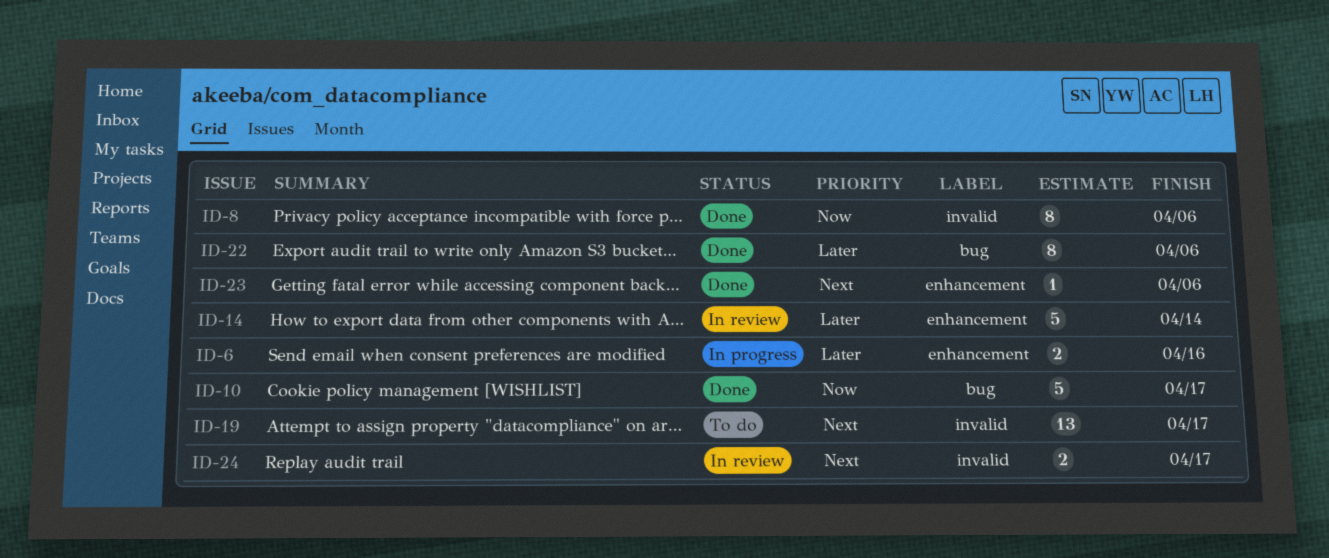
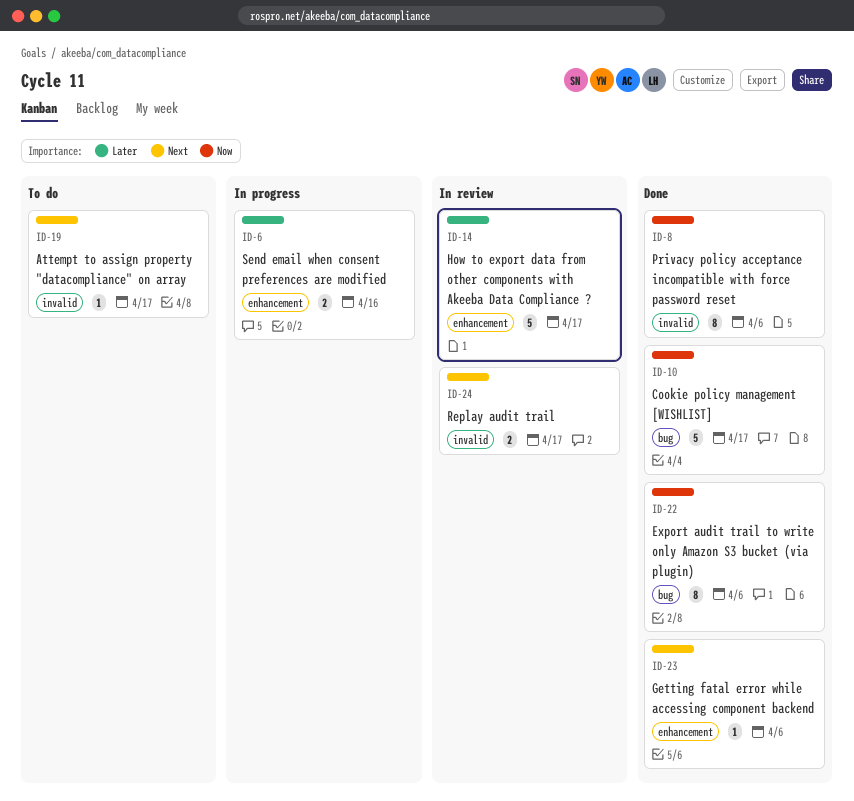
ID-14, due: Apr 14 -> Apr 17
ID-19, estimate: 13 -> 1
ID-22, priority: Later -> Now

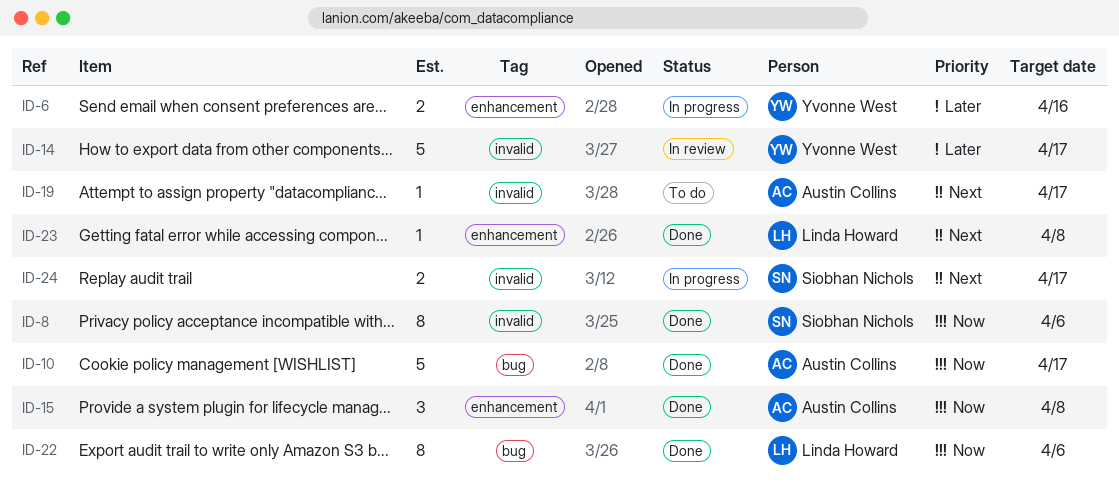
ID-14, label: enhancement -> invalid
ID-15: none -> present
ID-23, due: Apr 6 -> Apr 8
ID-24, status: In review -> In progress

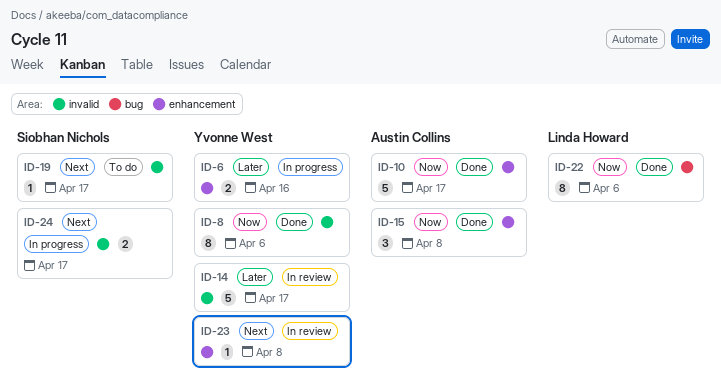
ID-8, owner: Siobhan Nichols -> Yvonne West
ID-10, label: bug -> enhancement
ID-19, owner: Austin Collins -> Siobhan Nichols
ID-23, status: Done -> In review
ID-23, owner: Linda Howard -> Yvonne West

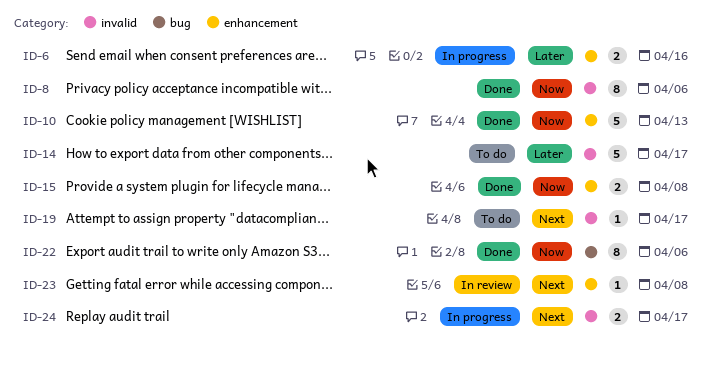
ID-10, due: Apr 17 -> Apr 13
ID-14, status: In review -> To do
ID-15, estimate: 3 -> 2

